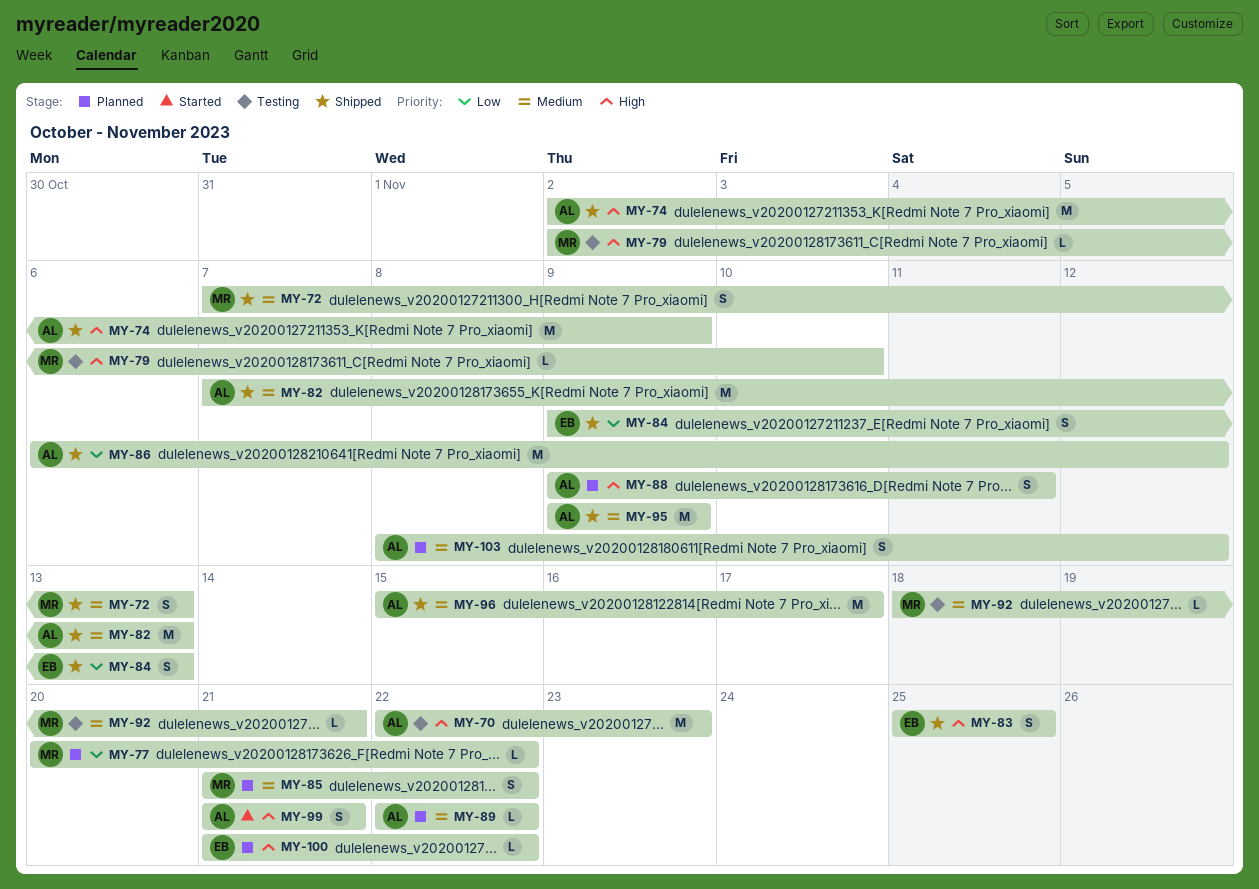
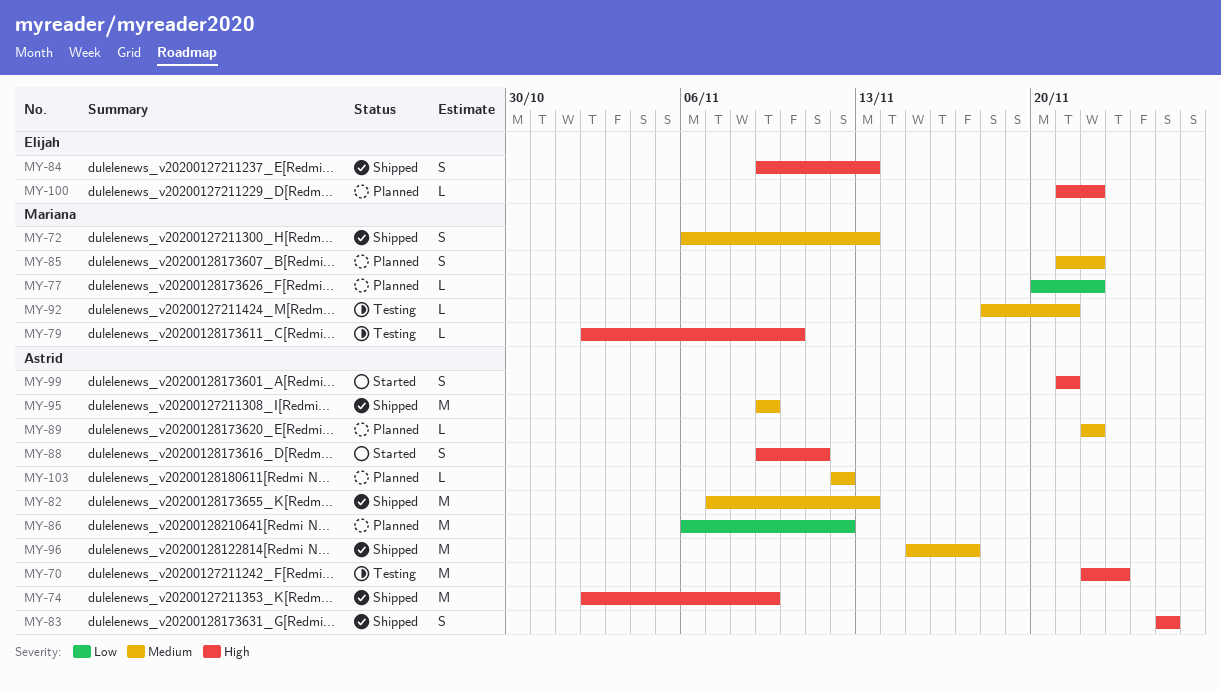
MY-72, start: Nov 7 -> Nov 6
MY-83, owner: Elijah -> Astrid
MY-84, priority: Low -> High
MY-86, status: Shipped -> Planned
MY-88, status: Planned -> Started
MY-103, estimate: S -> L
MY-103, start: Nov 8 -> Nov 12

